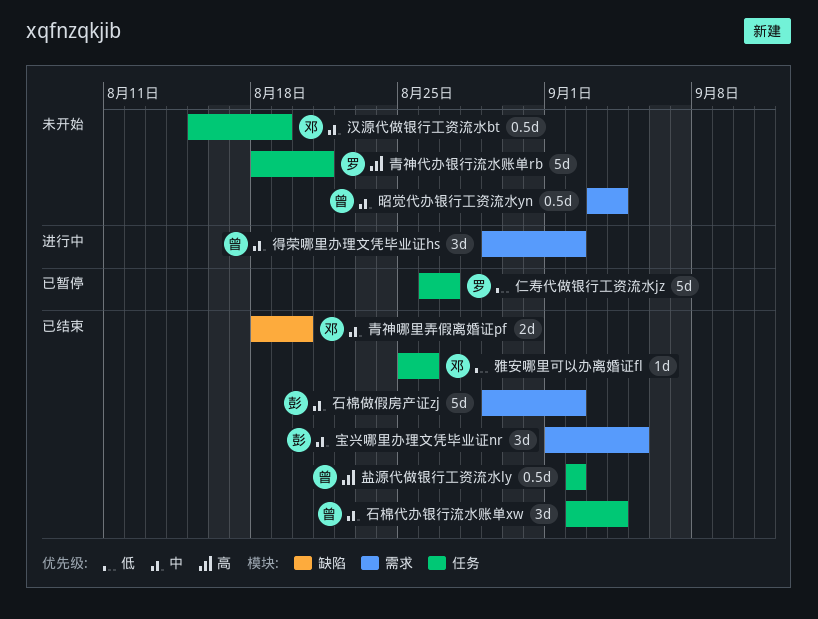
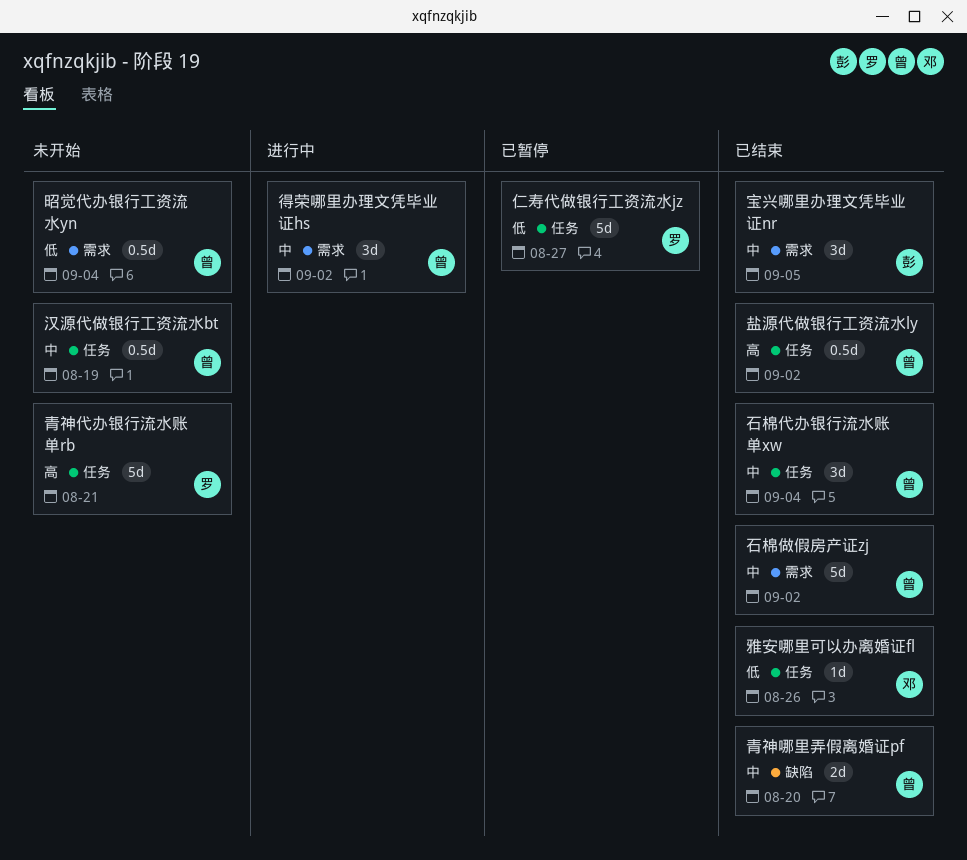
昭觉代办银行工资流水yn, priority: 中 -> 低
汉源代做银行工资流水bt, owner: 邓 -> 曾
石棉做假房产证zj, owner: 彭 -> 曾
青神哪里弄假离婚证pf, owner: 邓 -> 曾

